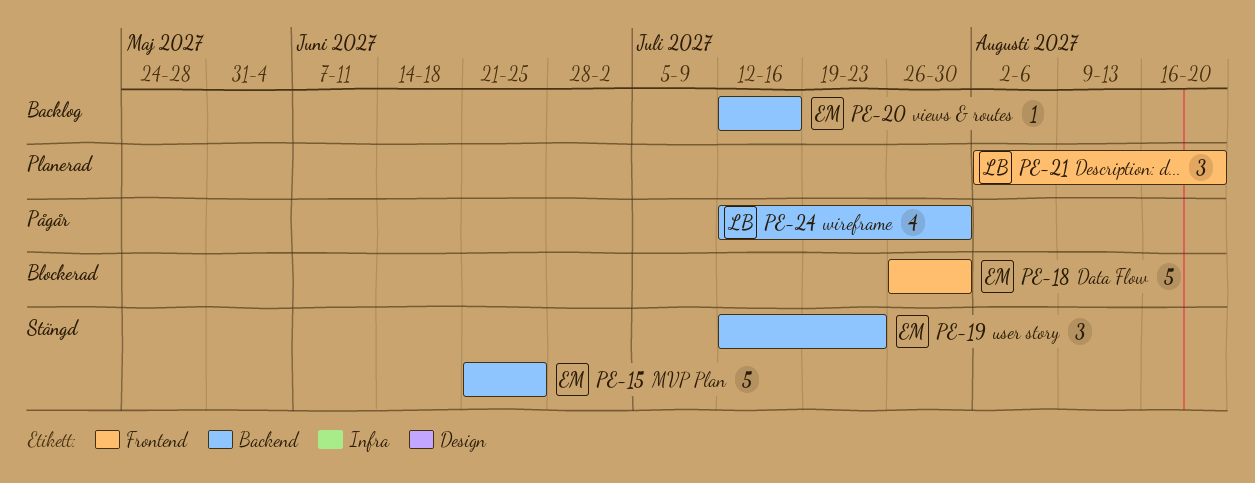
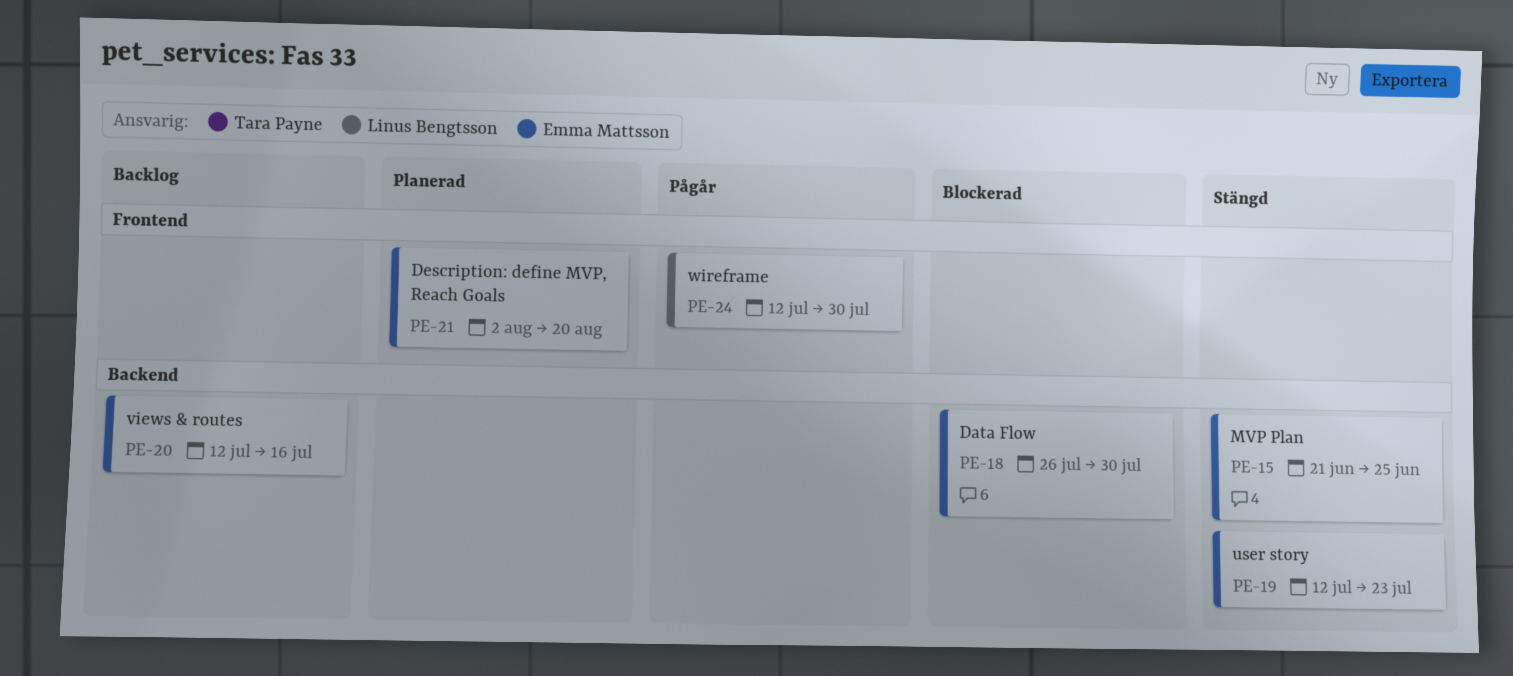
PE-18, label: Frontend -> Backend
PE-21, owner: Linus Bengtsson -> Emma Mattsson
PE-24, label: Backend -> Frontend

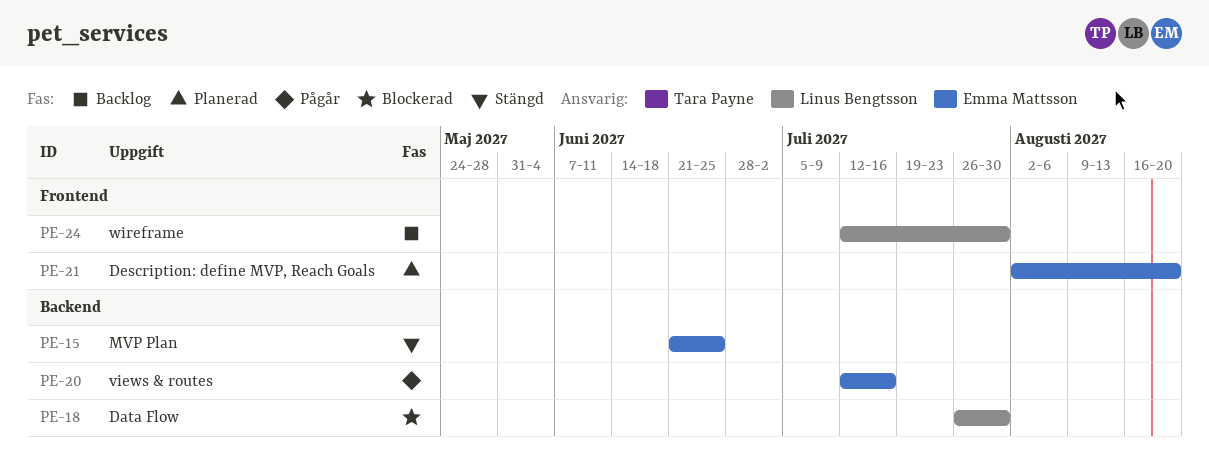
PE-18, owner: Emma Mattsson -> Linus Bengtsson
PE-19: present -> none
PE-20, status: Backlog -> Pågår
PE-24, status: Pågår -> Backlog

